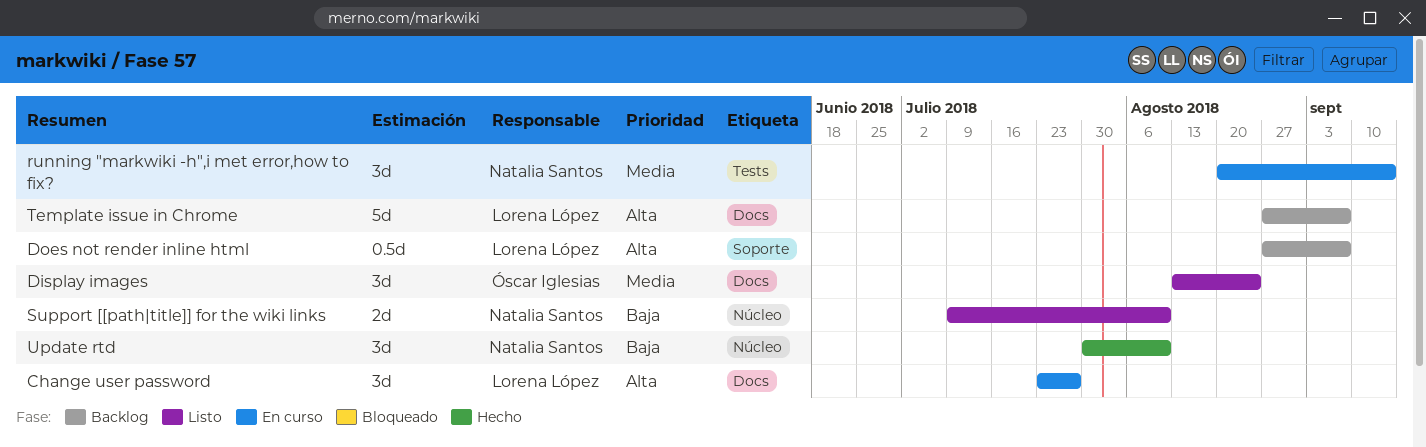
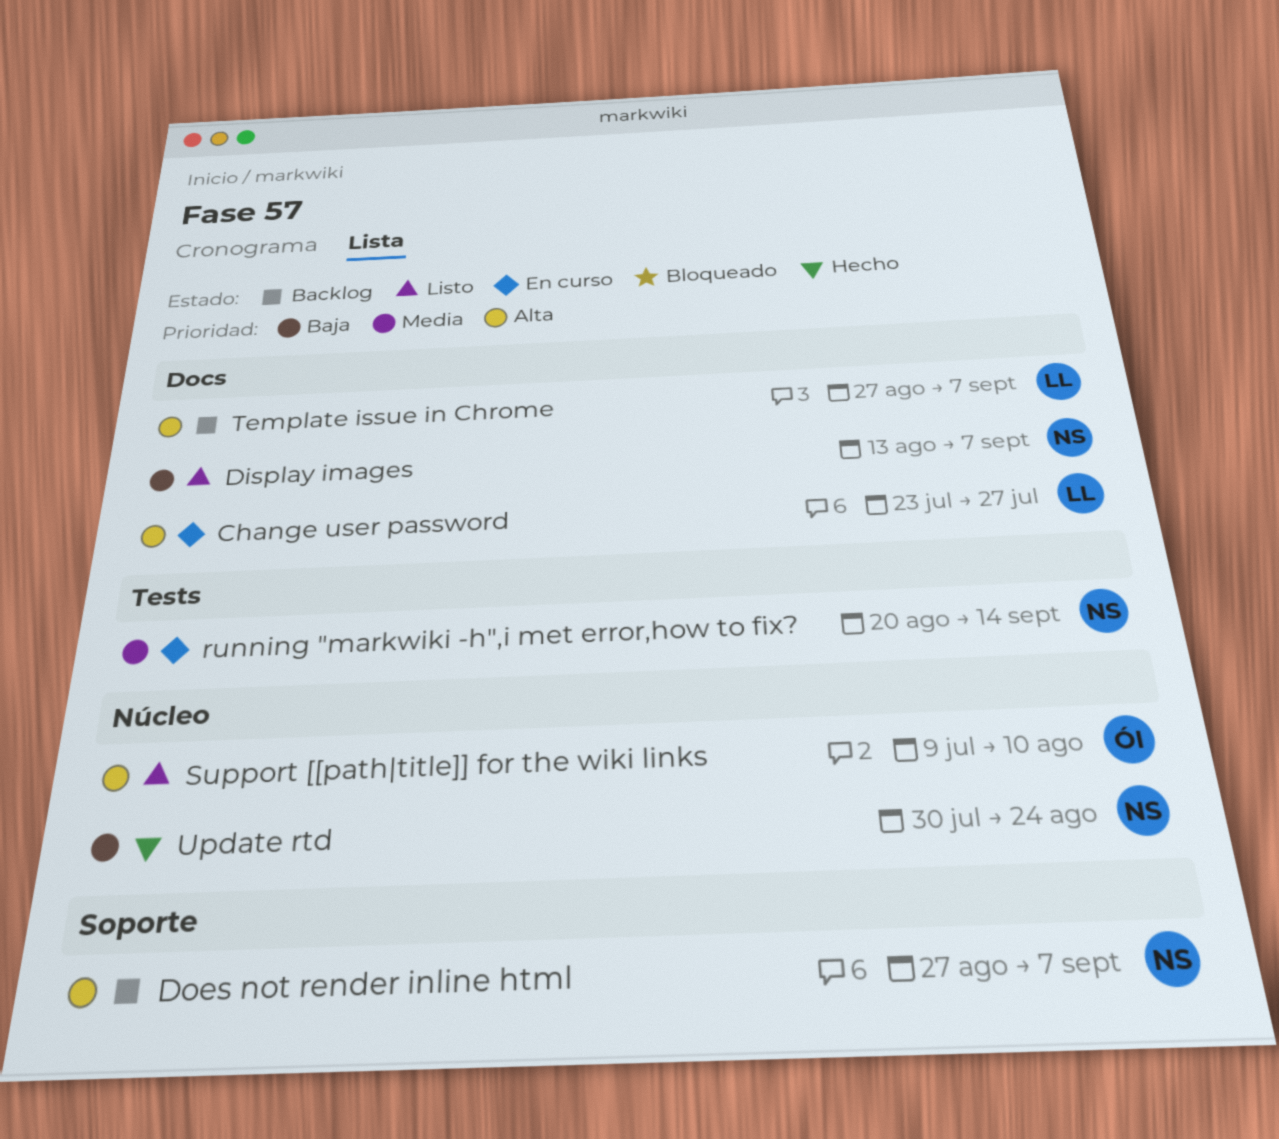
Display images, owner: Óscar Iglesias -> Natalia Santos
Display images, priority: Media -> Baja
Display images, due: Aug 24 -> Sep 7
Does not render inline html, owner: Lorena López -> Natalia Santos
Support [[path|title]] for the wiki links, owner: Natalia Santos -> Óscar Iglesias
Support [[path|title]] for the wiki links, priority: Baja -> Alta
Update rtd, due: Aug 10 -> Aug 24

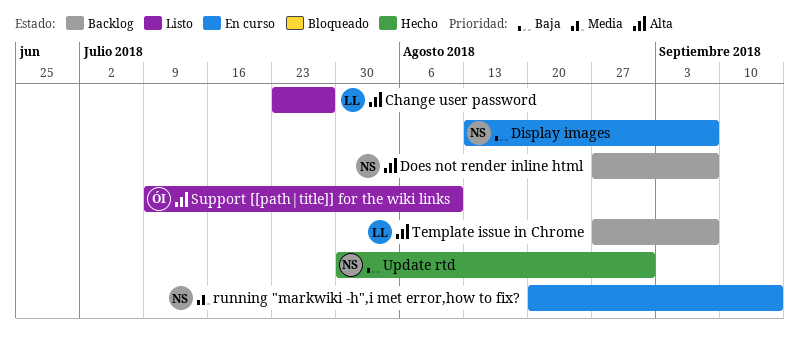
Change user password, status: En curso -> Listo
Display images, status: Listo -> En curso
Update rtd, due: Aug 24 -> Aug 31

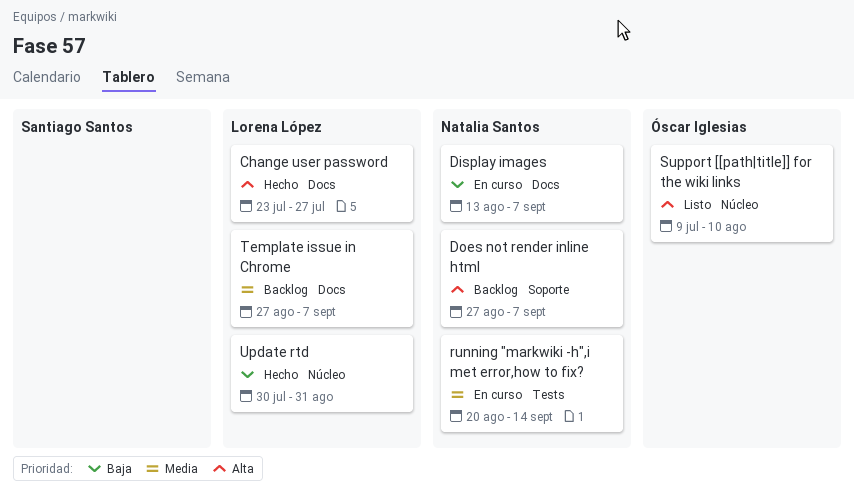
Change user password, status: Listo -> Hecho
Template issue in Chrome, priority: Alta -> Media
Update rtd, owner: Natalia Santos -> Lorena López

